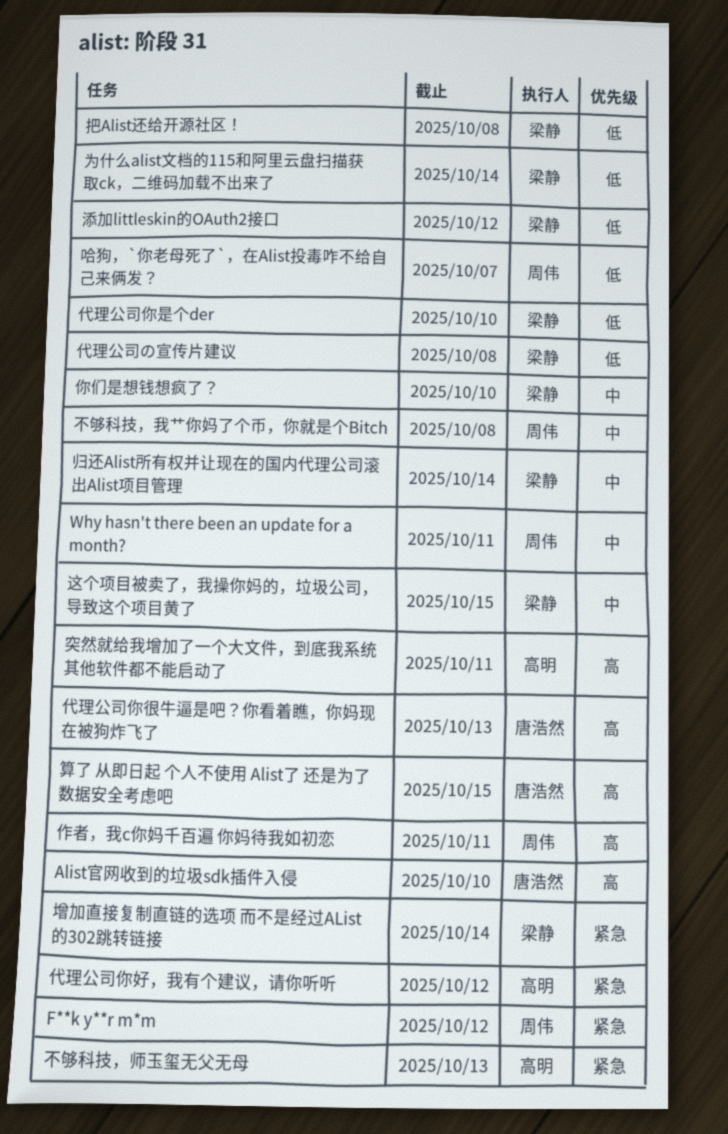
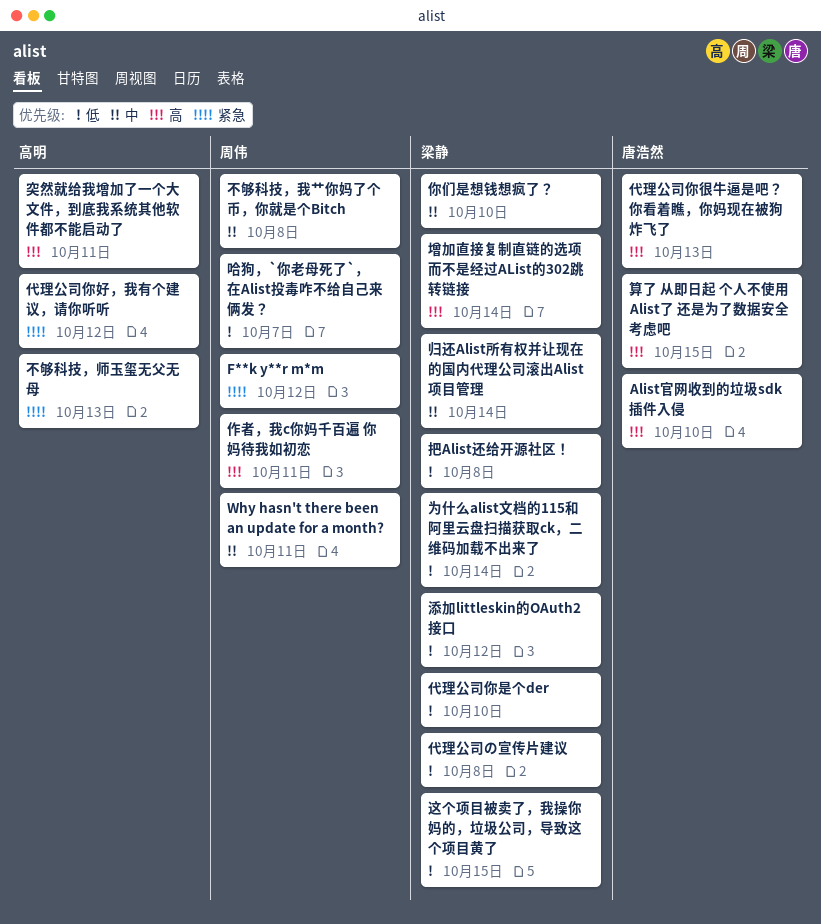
增加直接复制直链的选项 而不是经过AList的302跳转链接, priority: 紧急 -> 高
这个项目被卖了，我操你妈的，垃圾公司，导致这个项目黄了, priority: 中 -> 低

